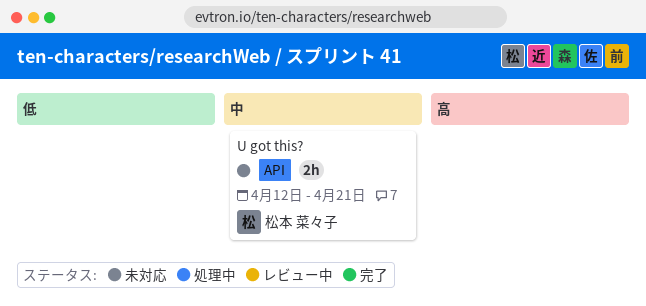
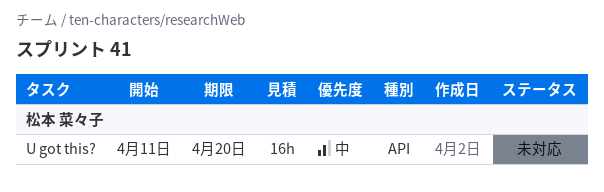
U got this?, estimate: 2h -> 16h
U got this?, start: Apr 12 -> Apr 11
U got this?, due: Apr 21 -> Apr 20

